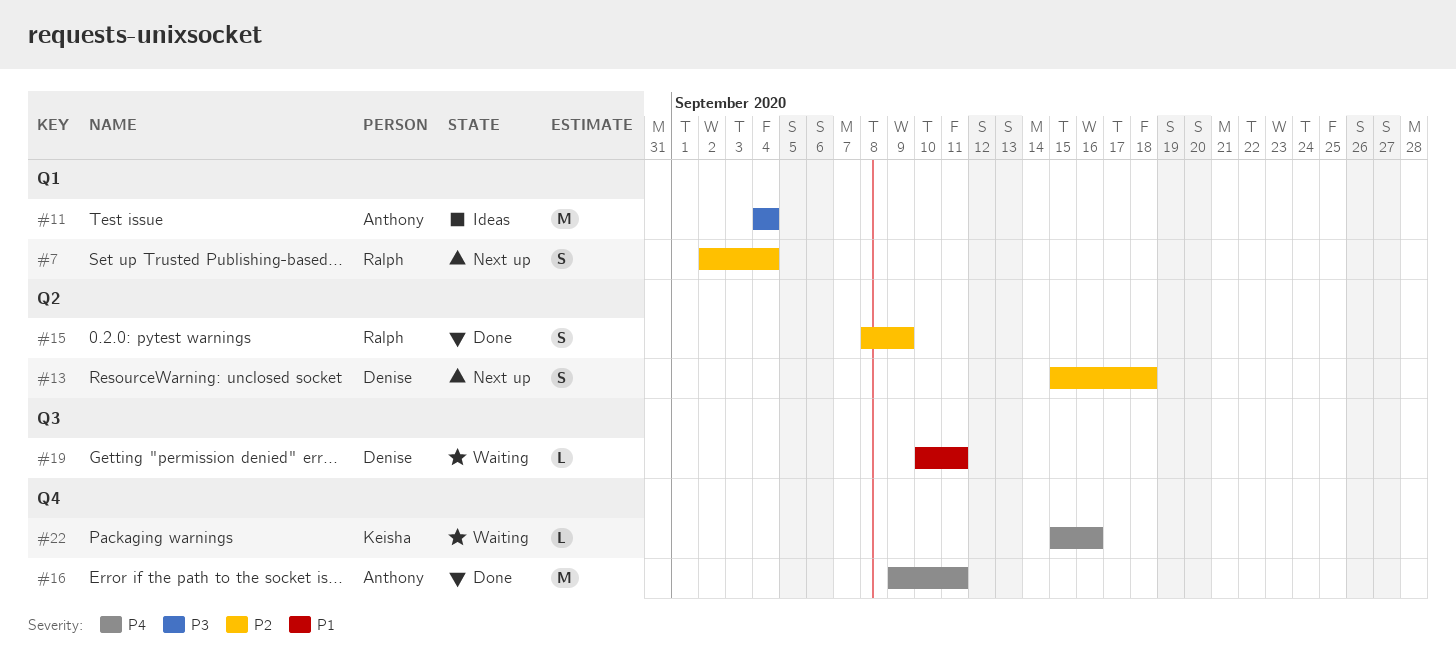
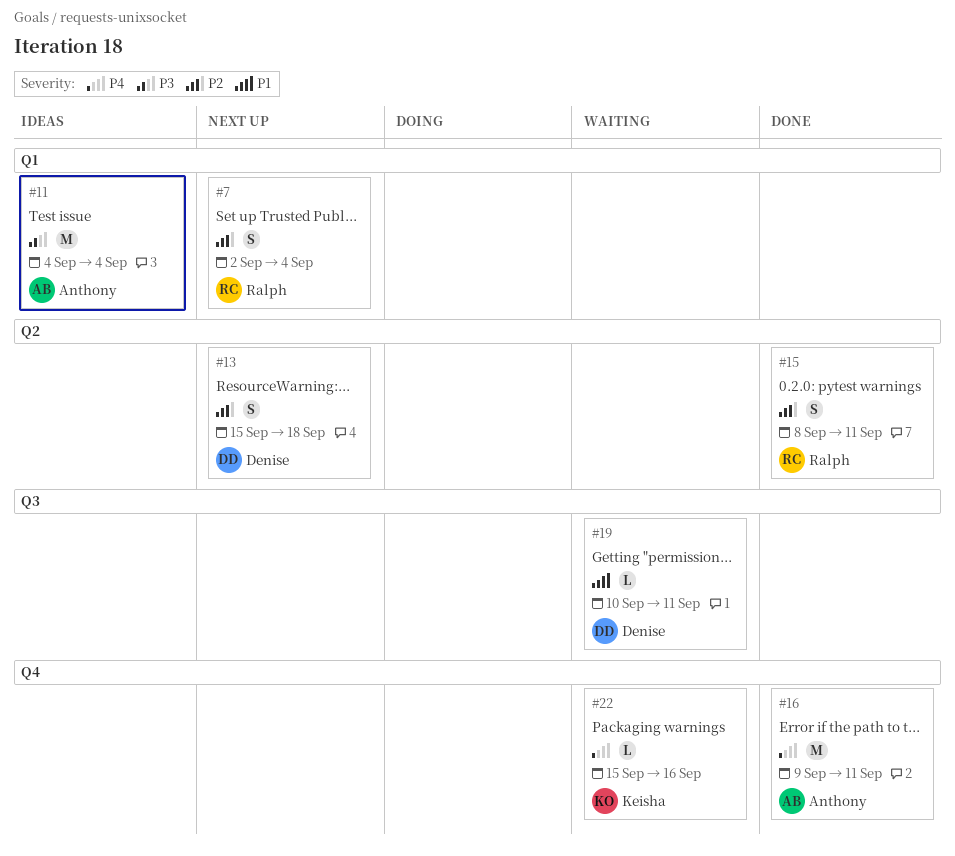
#15, due: Sep 9 -> Sep 11

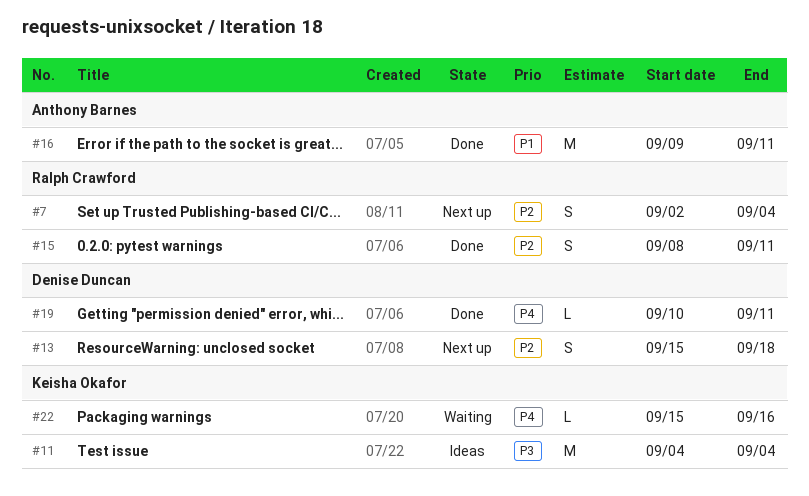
#11, owner: Anthony Barnes -> Keisha Okafor
#16, priority: P4 -> P1
#19, status: Waiting -> Done
#19, priority: P1 -> P4

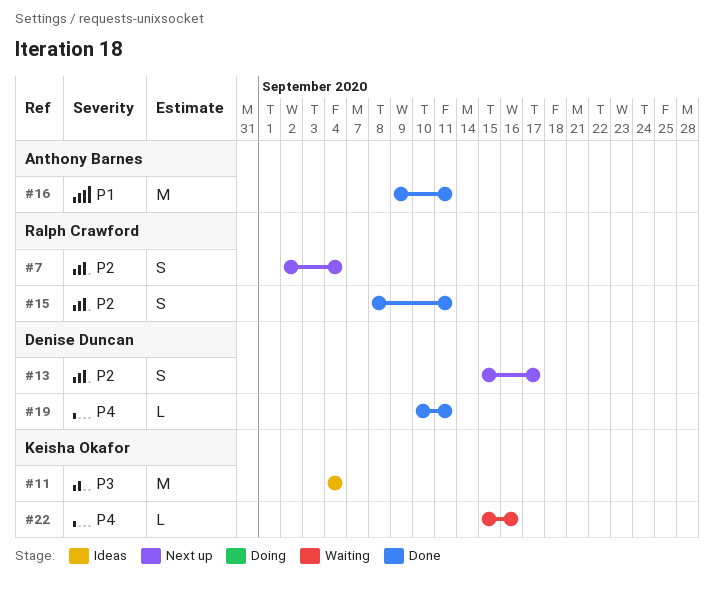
#13, due: Sep 18 -> Sep 17

